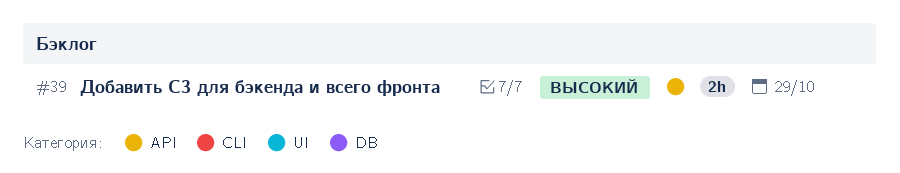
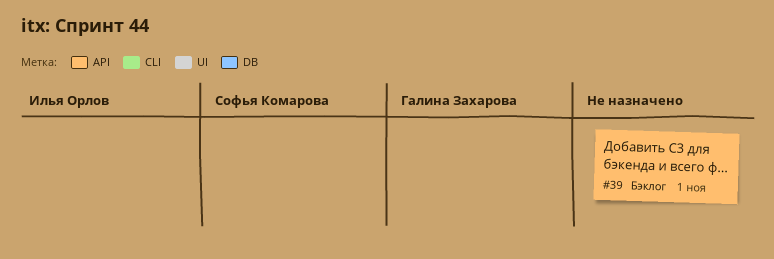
#39, due: Oct 29 -> Nov 1

